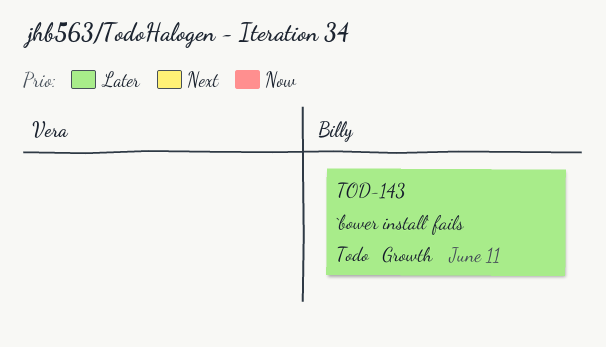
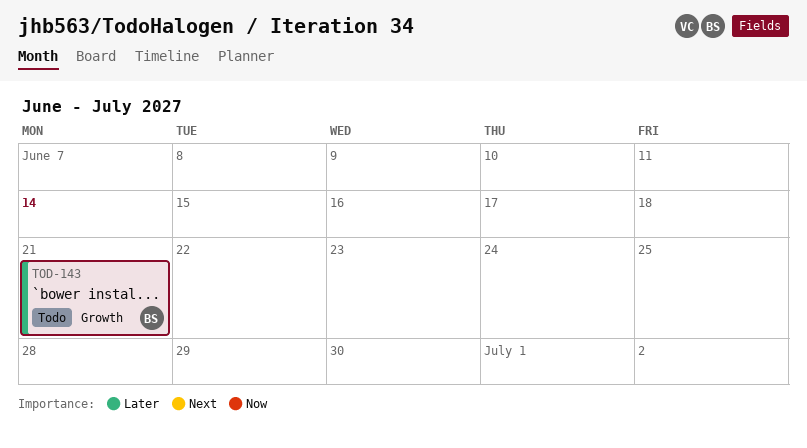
TOD-143, due: Jun 11 -> Jun 21

